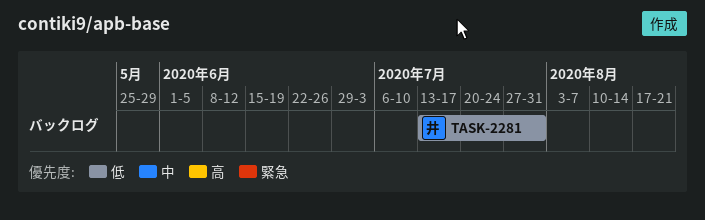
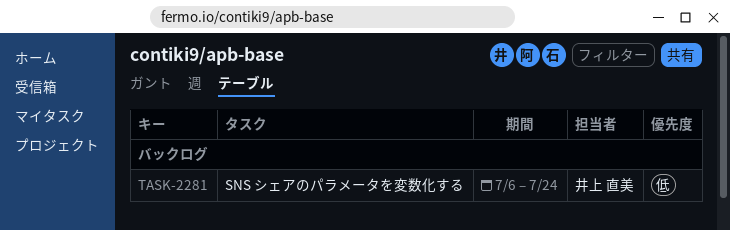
TASK-2281, start: Jul 13 -> Jul 6
TASK-2281, due: Jul 31 -> Jul 24

